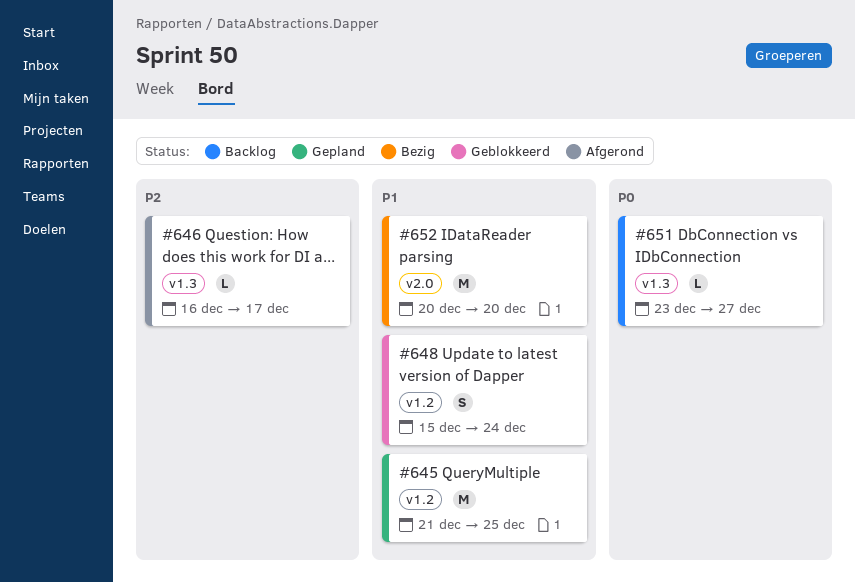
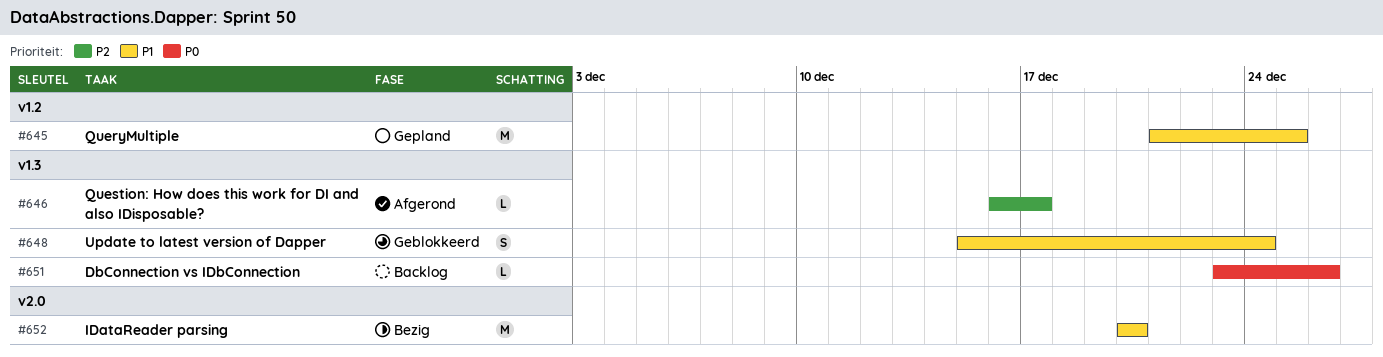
#648, label: v1.2 -> v1.3
#651, due: Dec 27 -> Dec 26

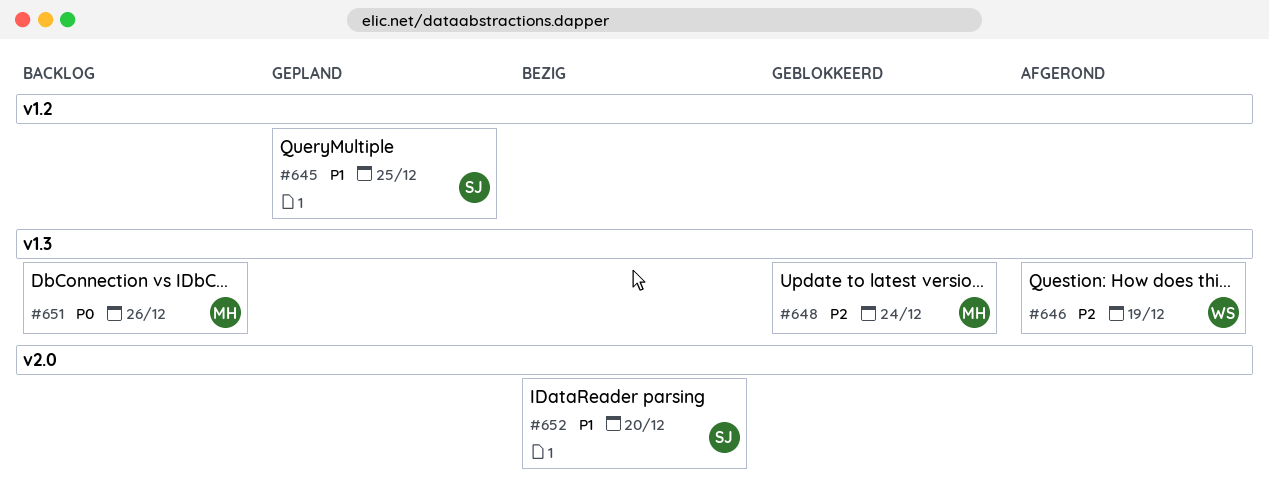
#646, due: Dec 17 -> Dec 19
#648, priority: P1 -> P2

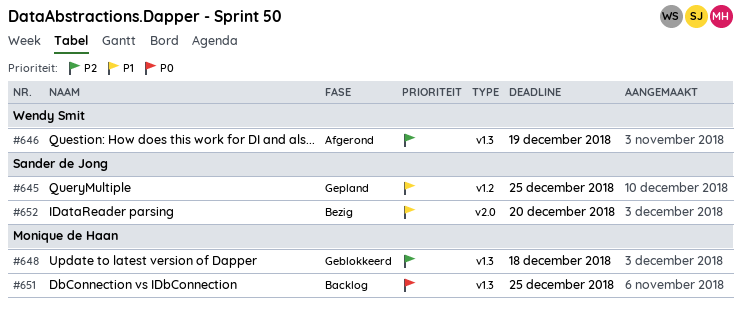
#648, due: Dec 24 -> Dec 18
#651, due: Dec 26 -> Dec 25

